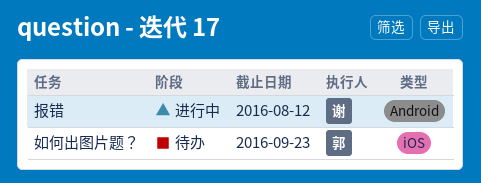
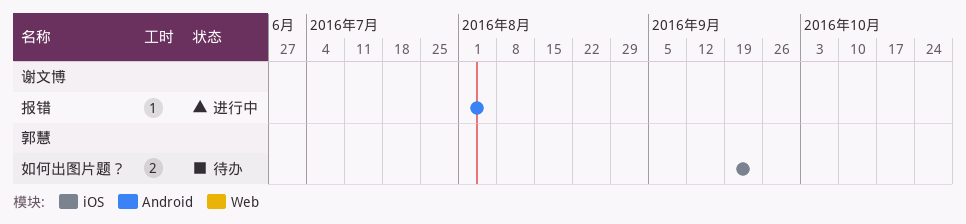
报错, due: Aug 12 -> Aug 5

